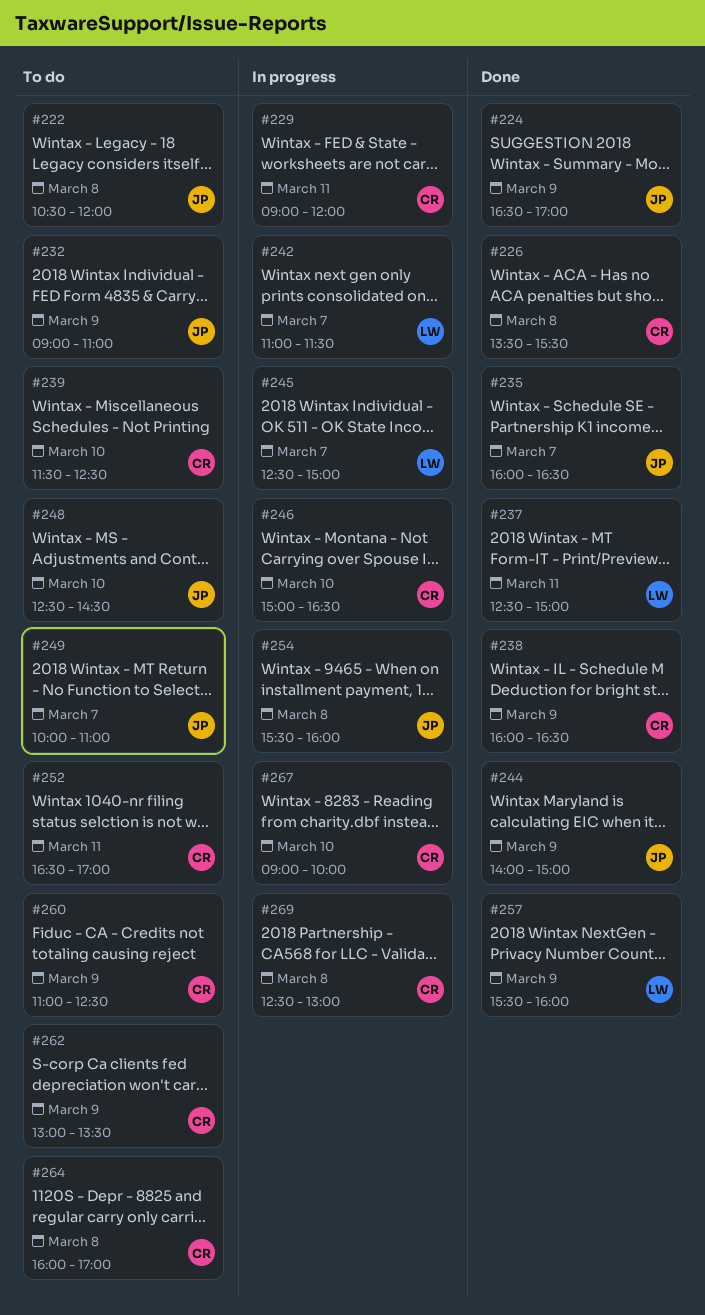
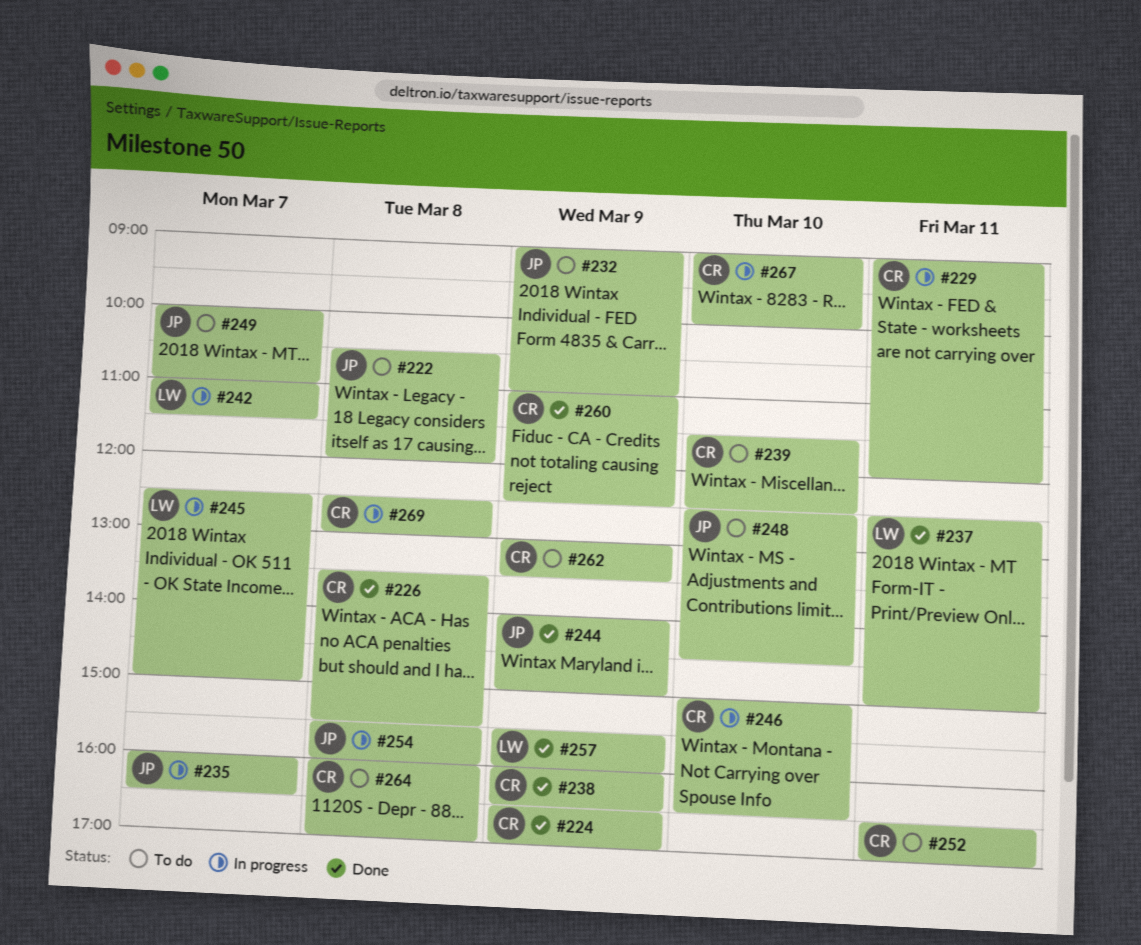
#224, owner: JP -> CR
#235, status: Done -> In progress
#260, status: To do -> Done

